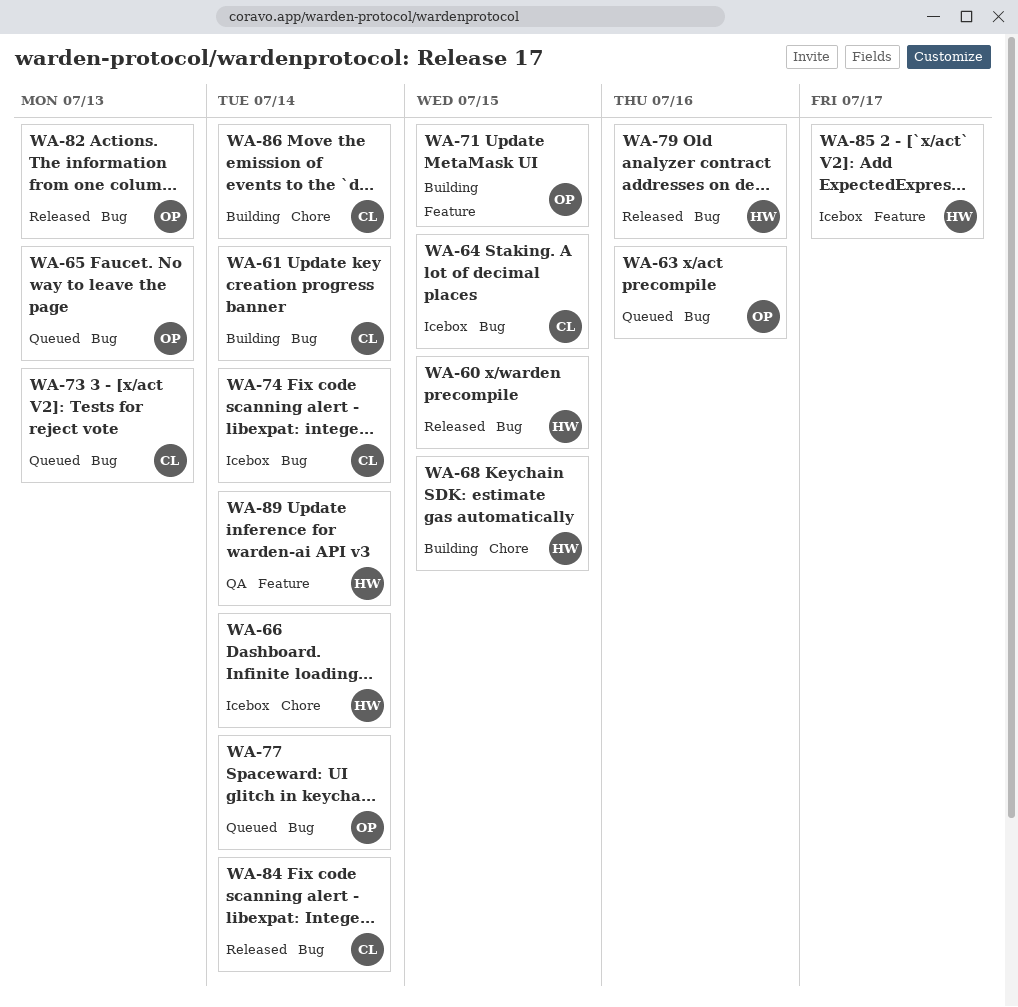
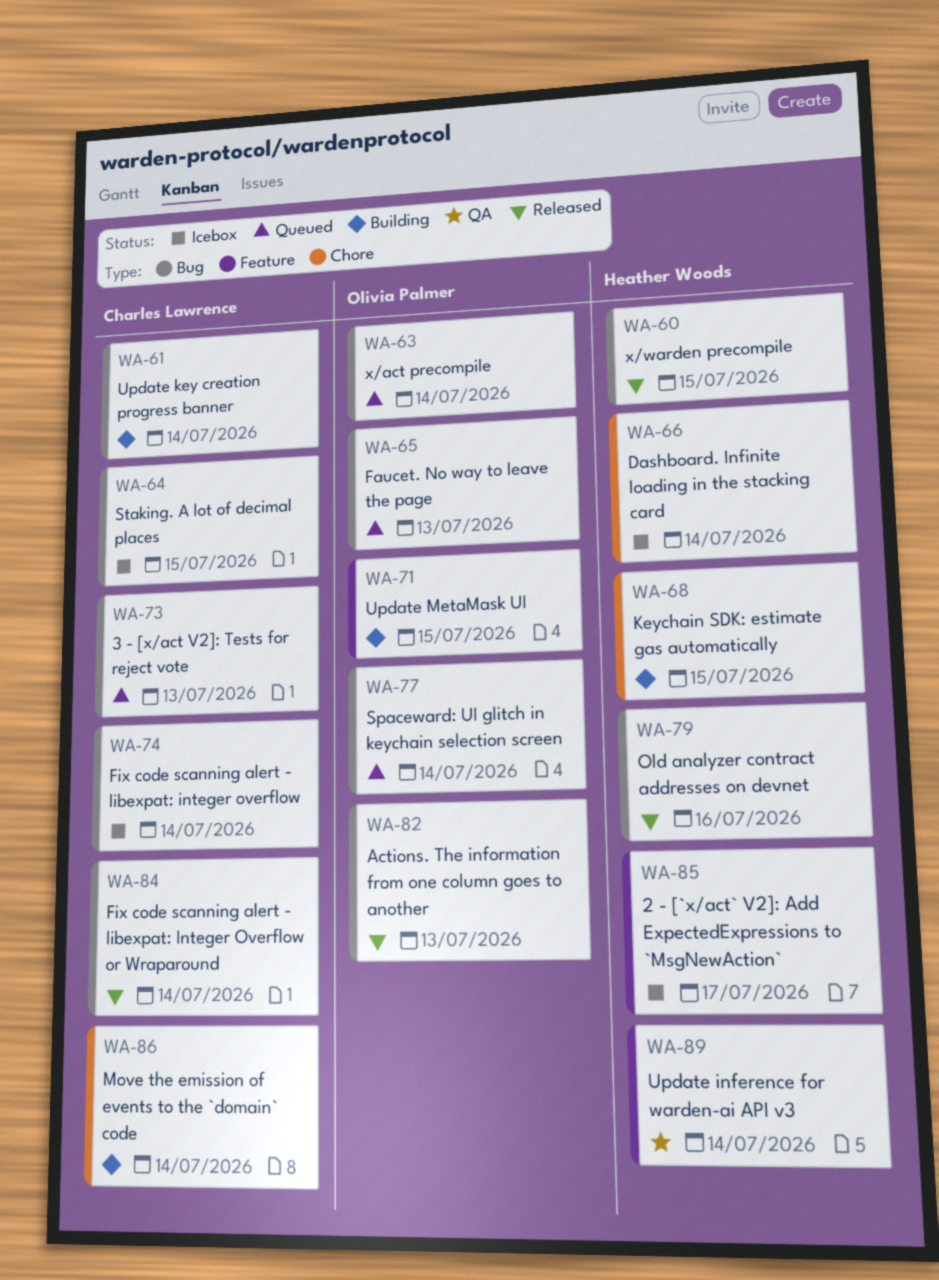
WA-63, due: Jul 16 -> Jul 14

